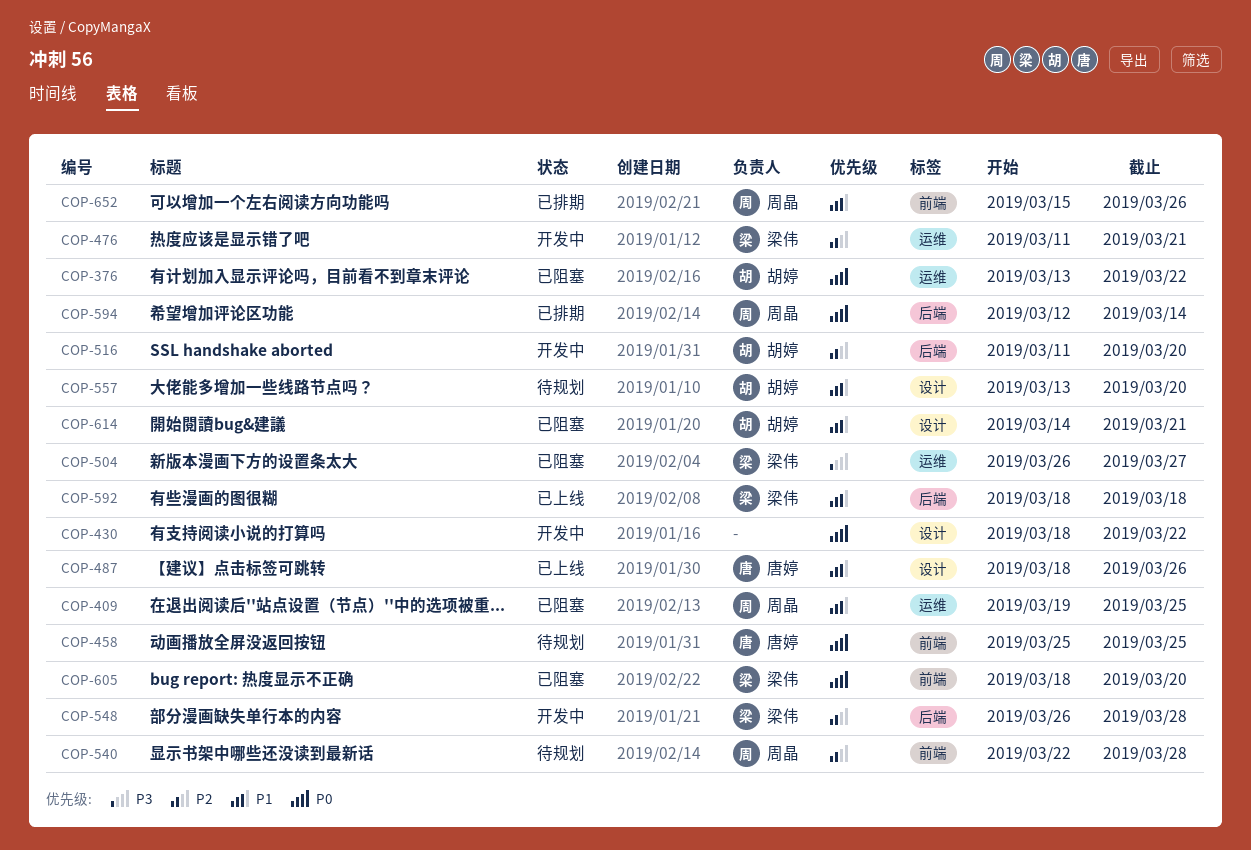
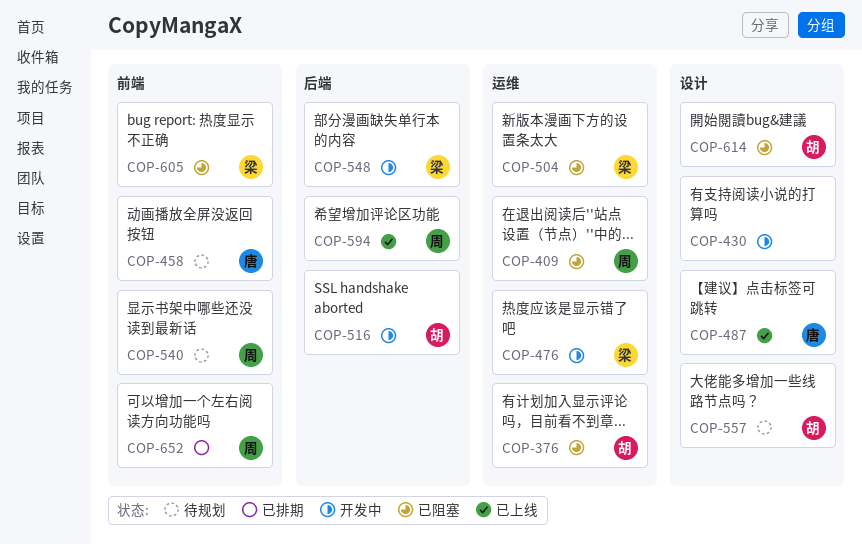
COP-592: present -> none
COP-594, status: 已排期 -> 已上线

